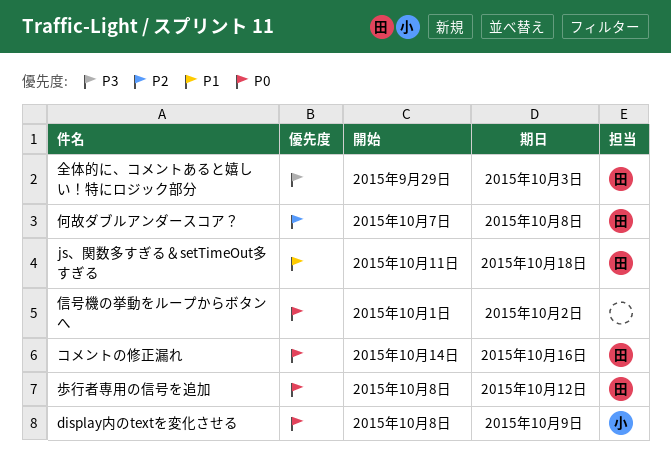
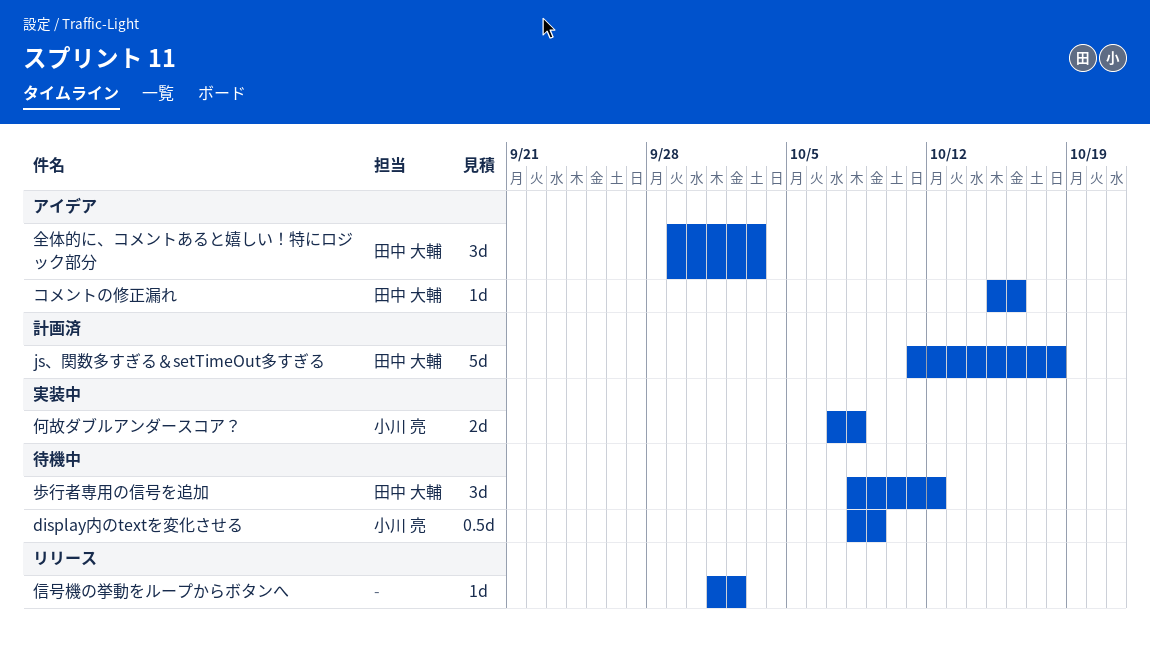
コメントの修正漏れ, start: Oct 14 -> Oct 15
何故ダブルアンダースコア？, owner: 田中 大輔 -> 小川 亮

